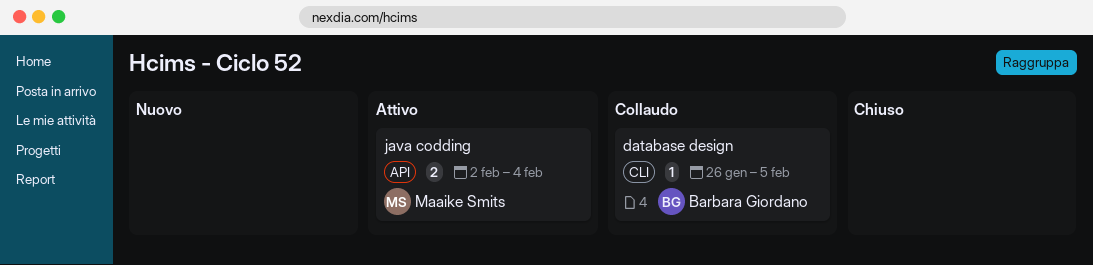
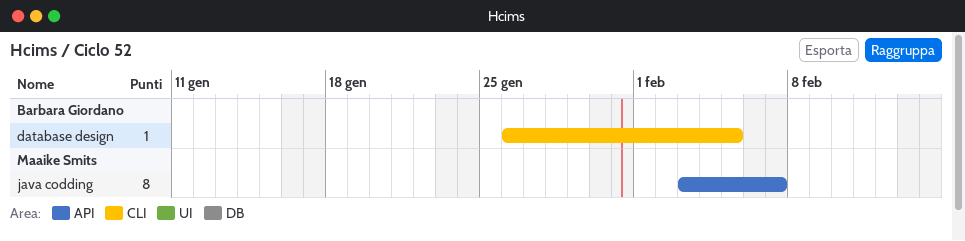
java codding, estimate: 2 -> 8
java codding, start: Feb 2 -> Feb 3
java codding, due: Feb 4 -> Feb 7

